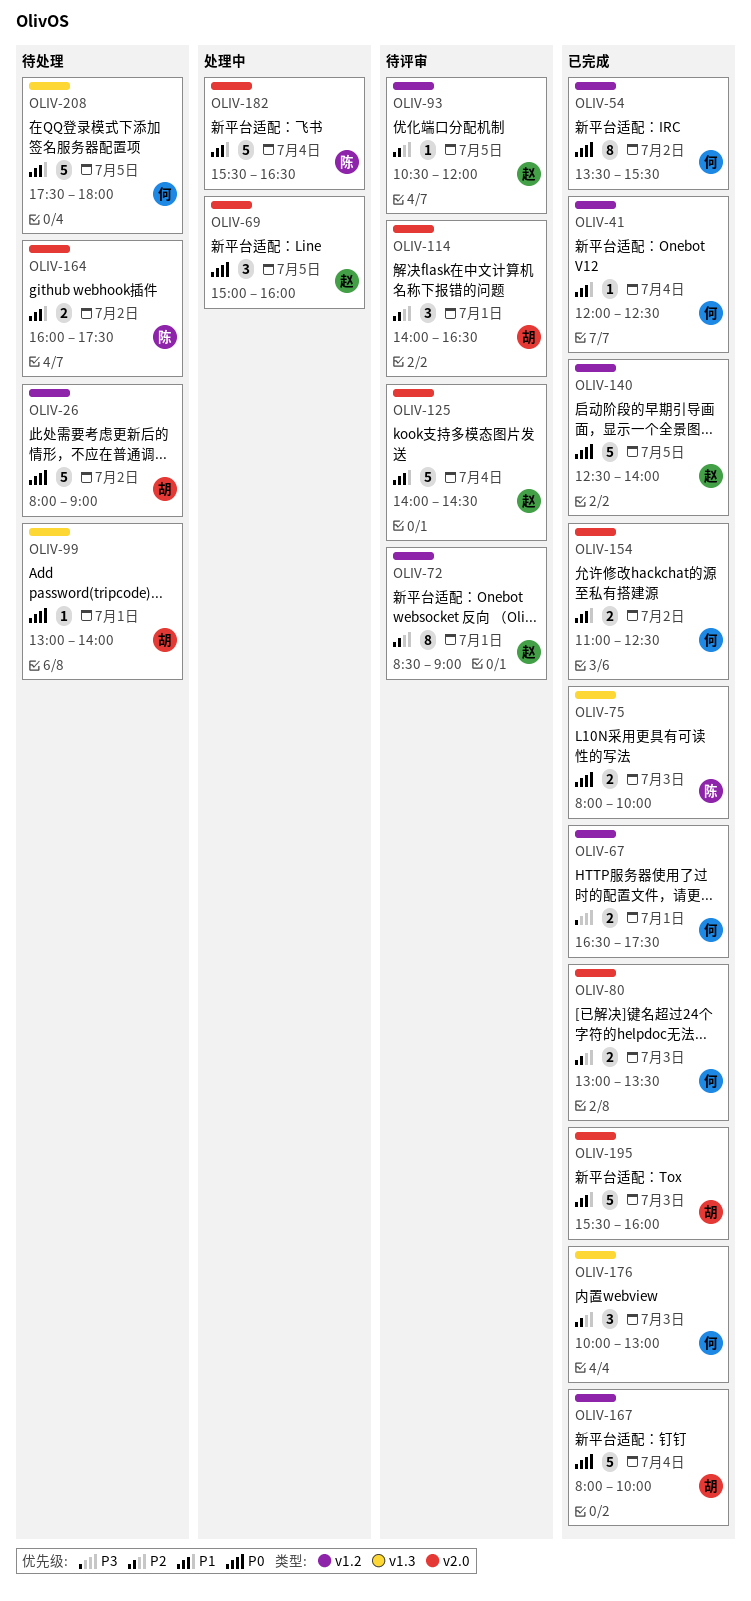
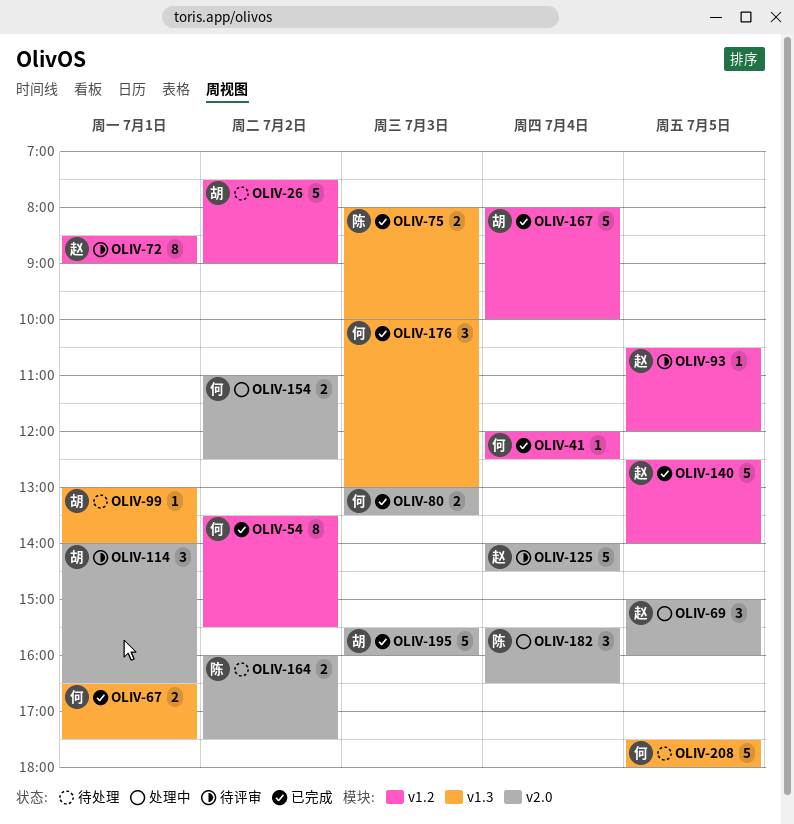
OLIV-26, begins: 08:00 -> 07:30
OLIV-67, label: v1.2 -> v1.3
OLIV-154, status: 已完成 -> 处理中
OLIV-182, estimate: 5 -> 3

